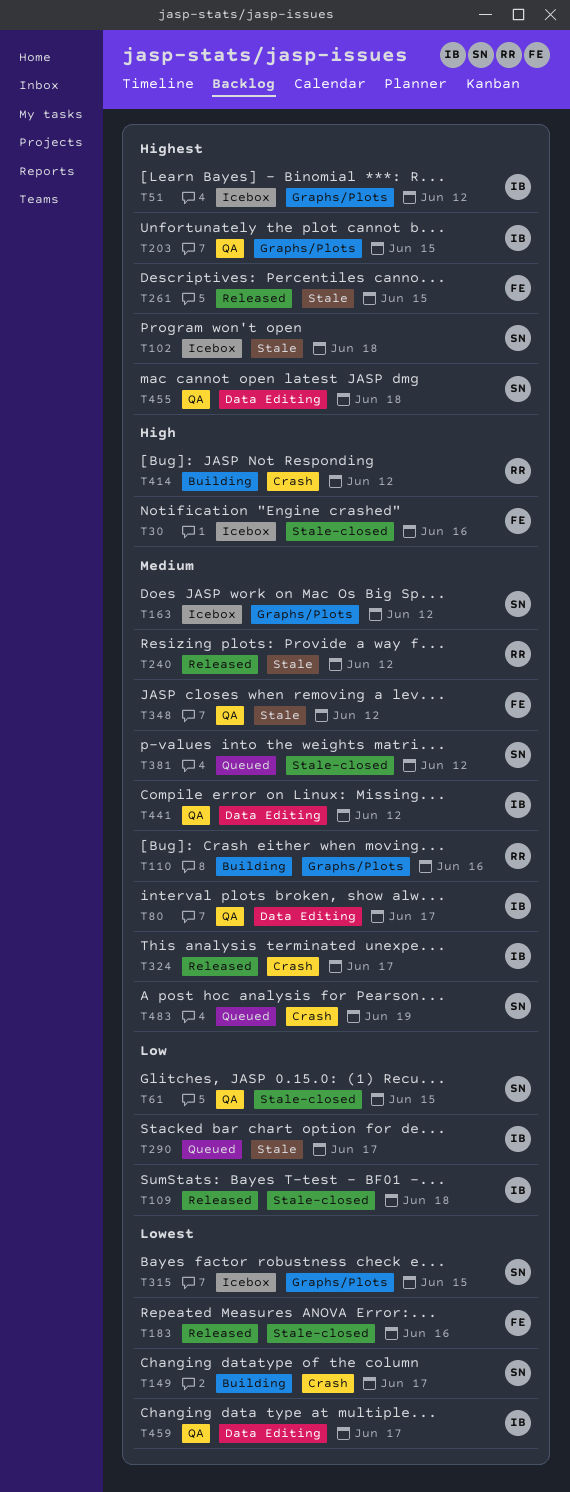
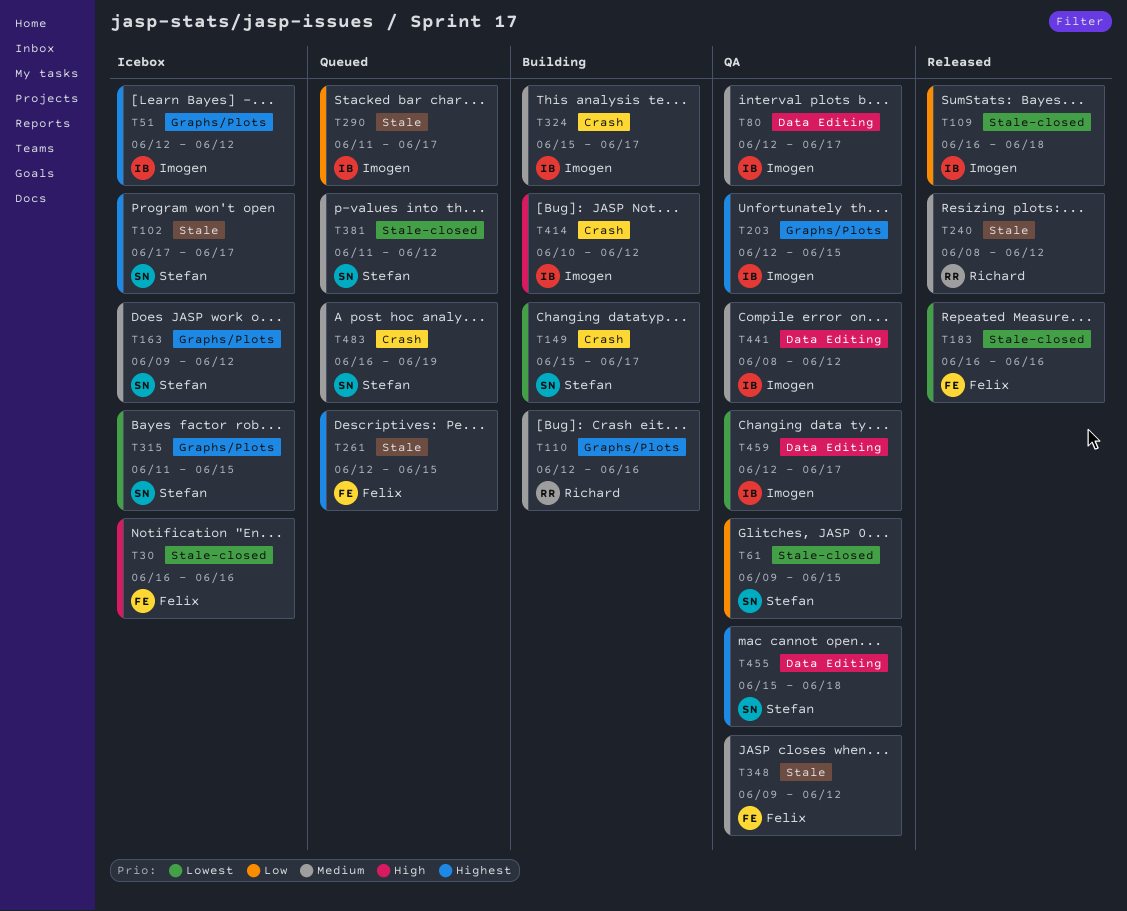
T102, due: Jun 18 -> Jun 17
T261, status: Released -> Queued
T324, status: Released -> Building
T414, owner: Richard -> Imogen

